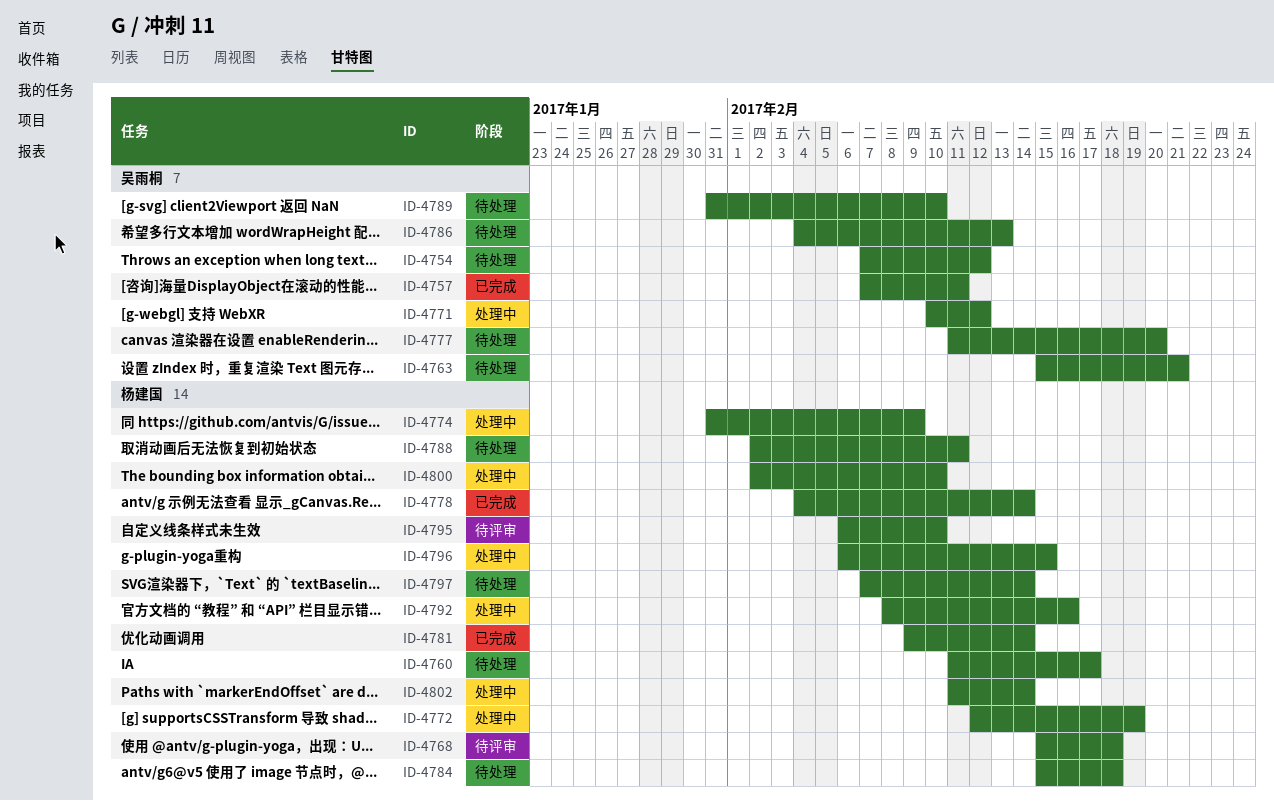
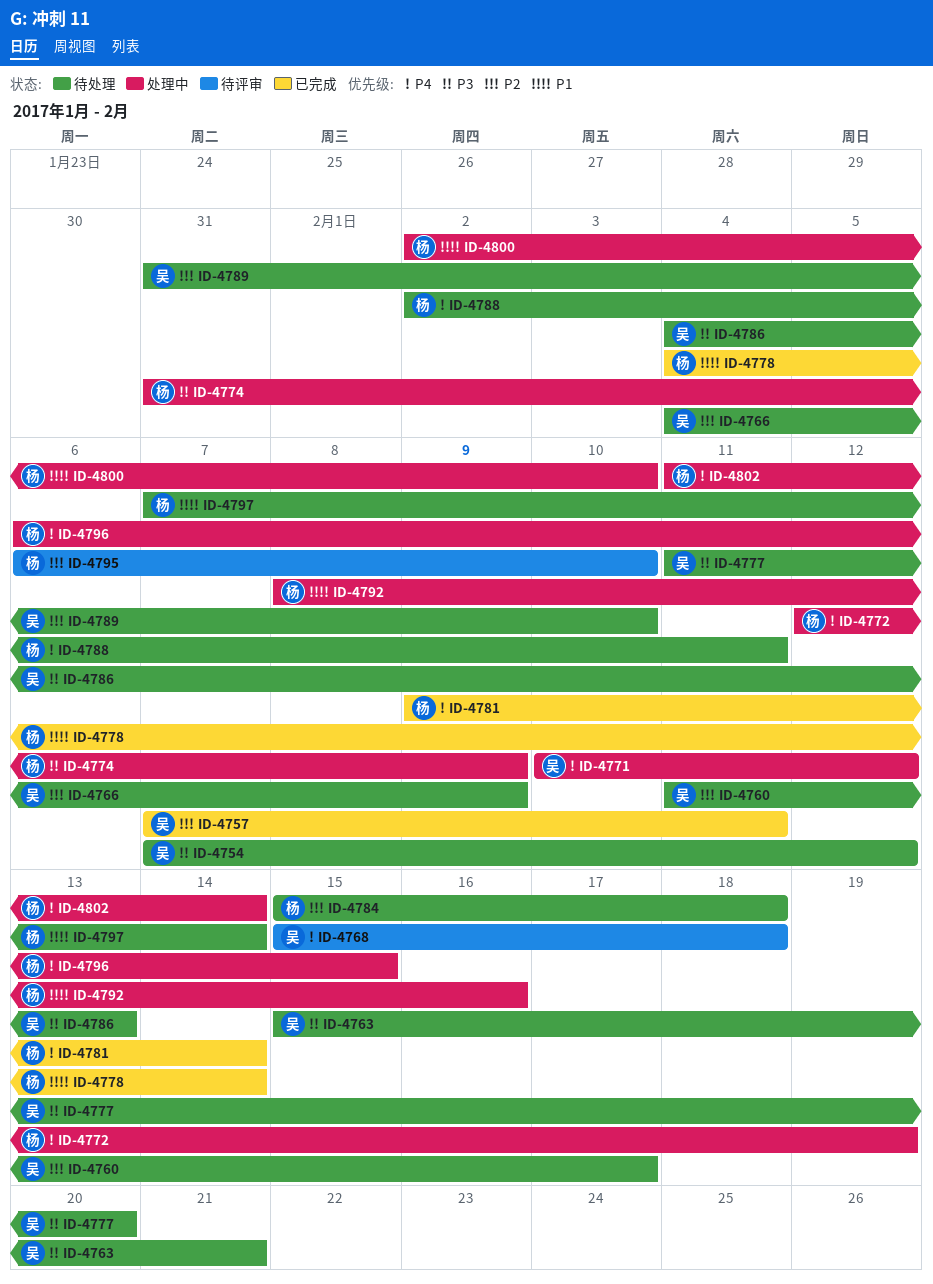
ID-4760, owner: 杨建国 -> 吴雨桐
ID-4766: none -> present
ID-4768, owner: 杨建国 -> 吴雨桐

